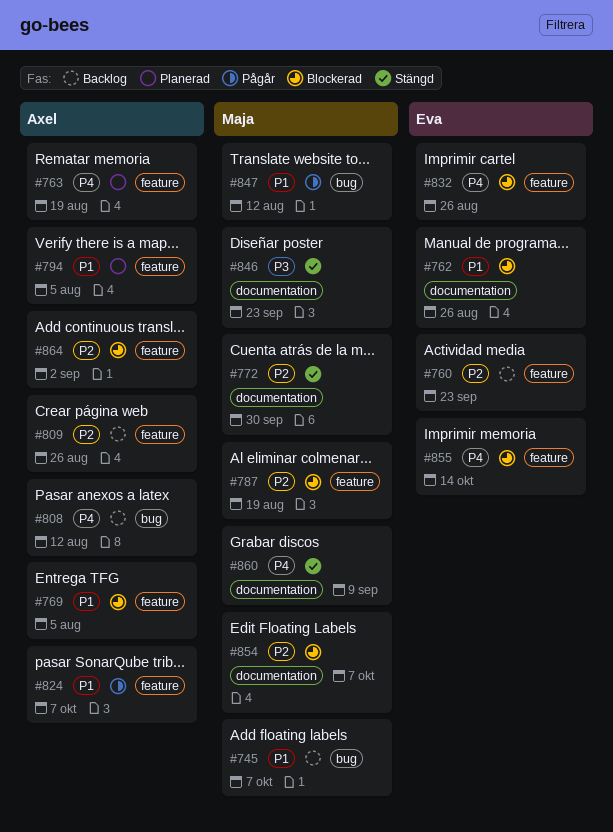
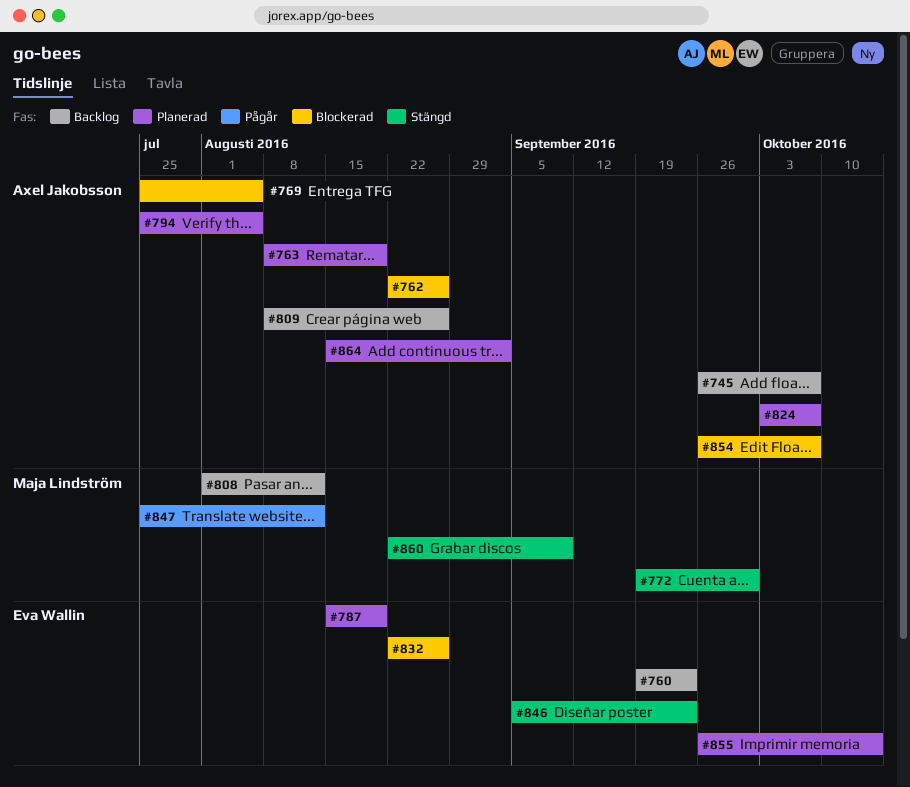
#745, owner: Maja Lindström -> Axel Jakobsson
#762, owner: Eva Wallin -> Axel Jakobsson
#787, status: Blockerad -> Planerad
#787, owner: Maja Lindström -> Eva Wallin
#808, owner: Axel Jakobsson -> Maja Lindström
#824, status: Pågår -> Planerad
#846, owner: Maja Lindström -> Eva Wallin
#854, owner: Maja Lindström -> Axel Jakobsson
#855, status: Blockerad -> Planerad
#864, status: Blockerad -> Planerad

